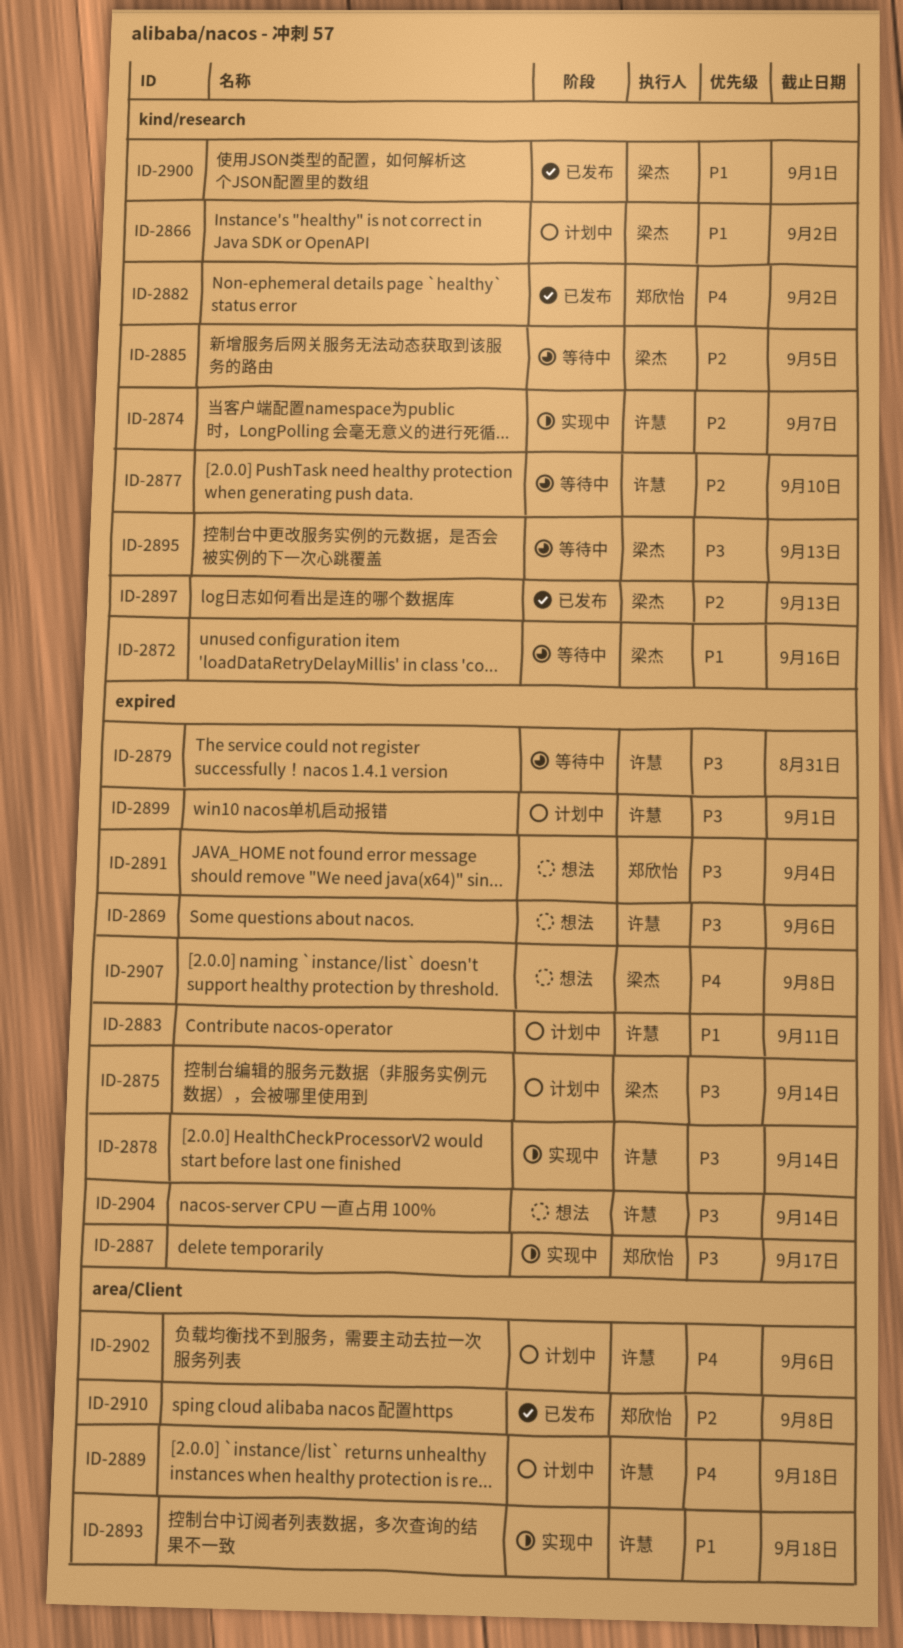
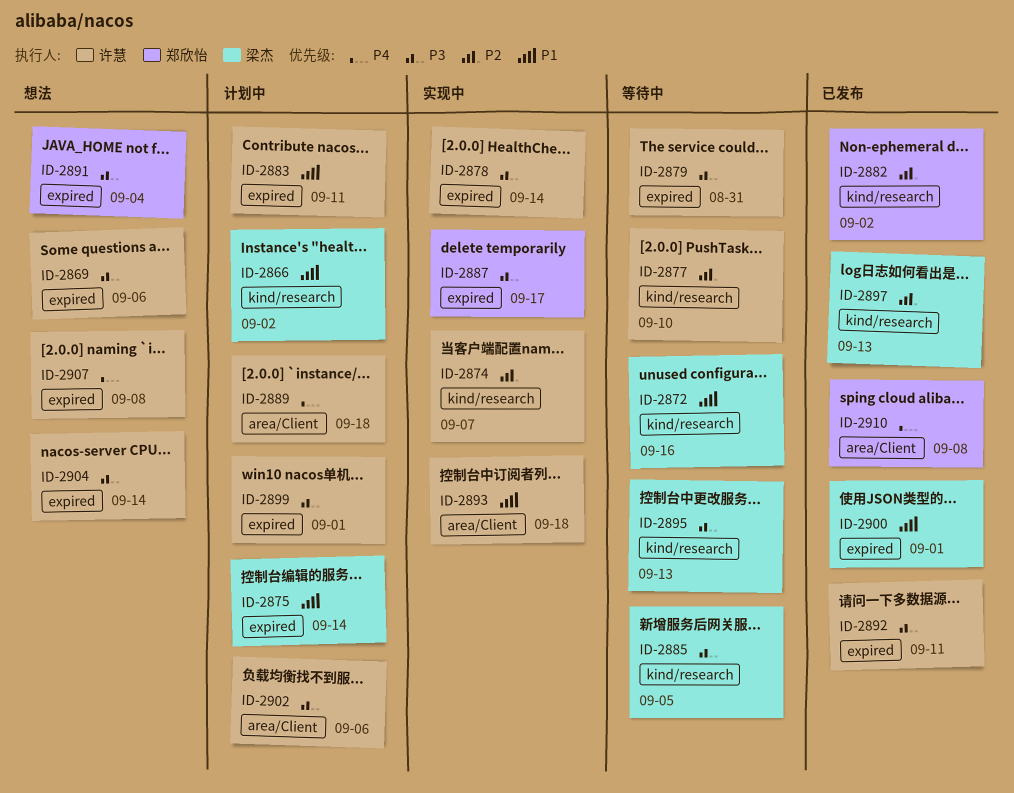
ID-2875, priority: P3 -> P1
ID-2882, priority: P4 -> P2
ID-2885, priority: P2 -> P3
ID-2892: none -> present
ID-2900, label: kind/research -> expired
ID-2902, priority: P4 -> P3
ID-2907, owner: 梁杰 -> 许慧
ID-2910, priority: P2 -> P4

